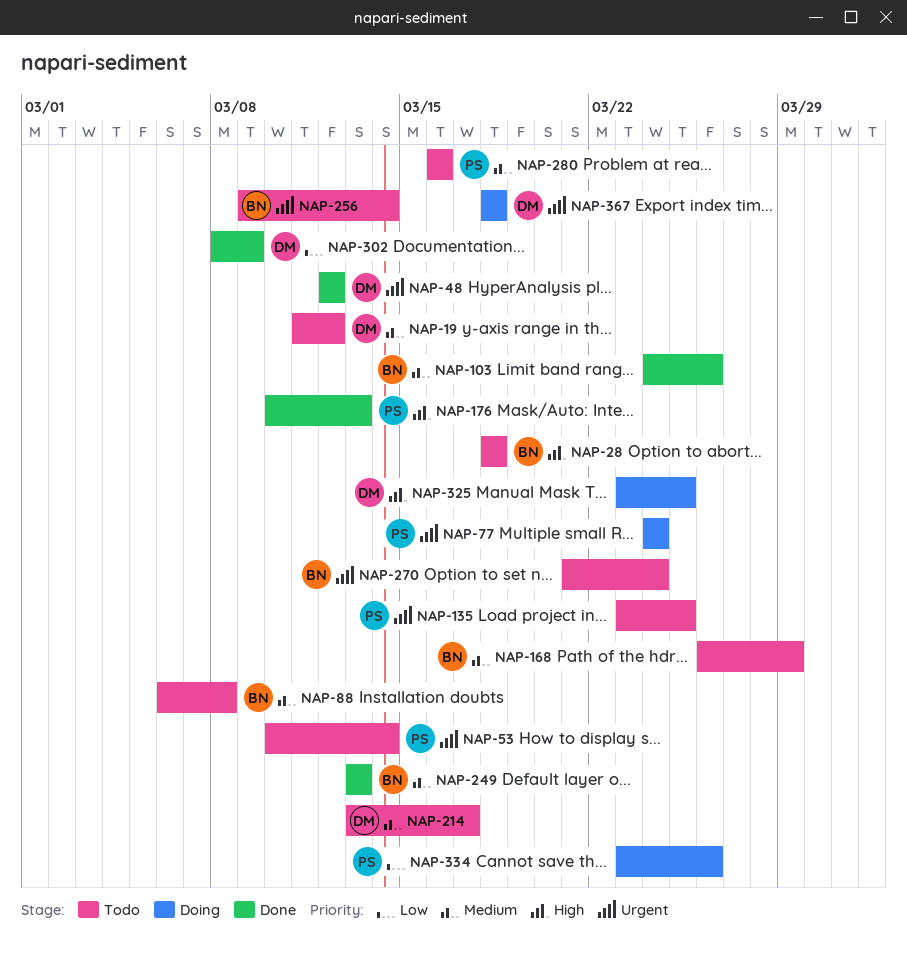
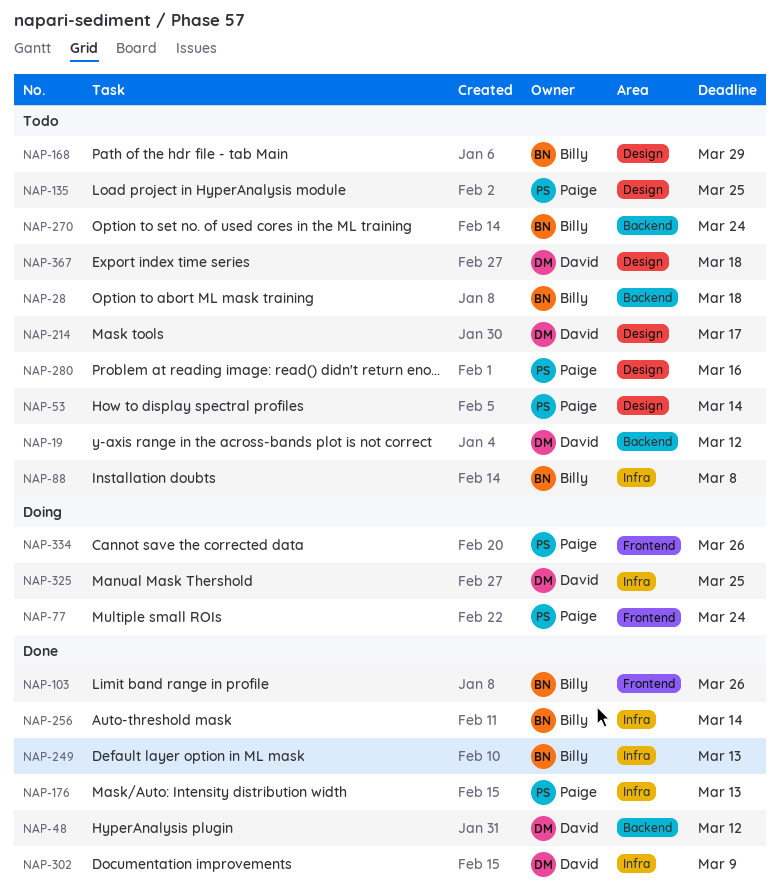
NAP-256, status: Todo -> Done
NAP-367, status: Doing -> Todo

